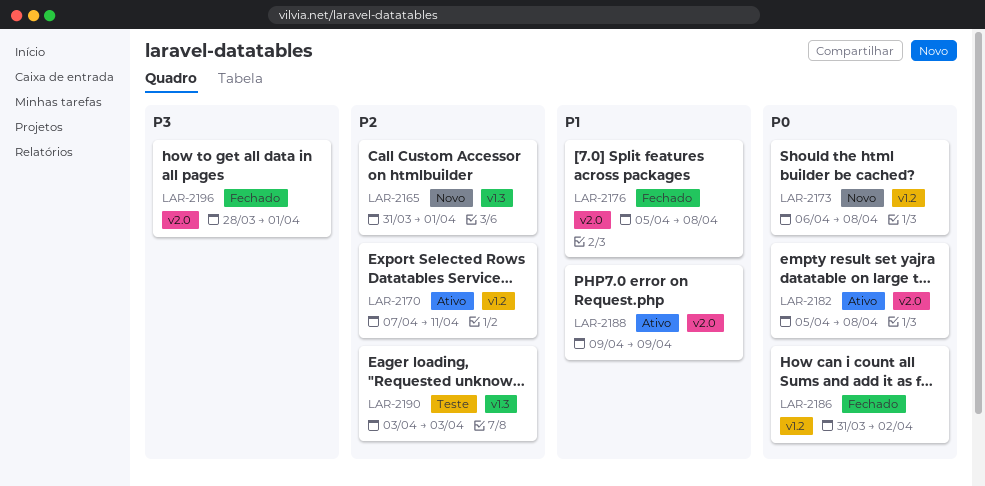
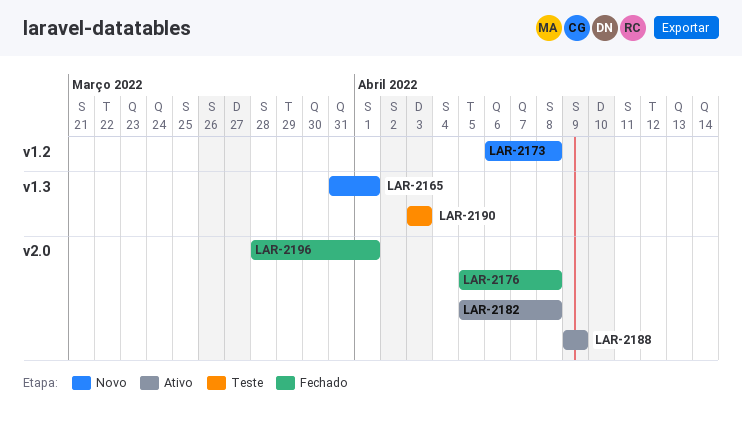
LAR-2170: present -> none
LAR-2186: present -> none

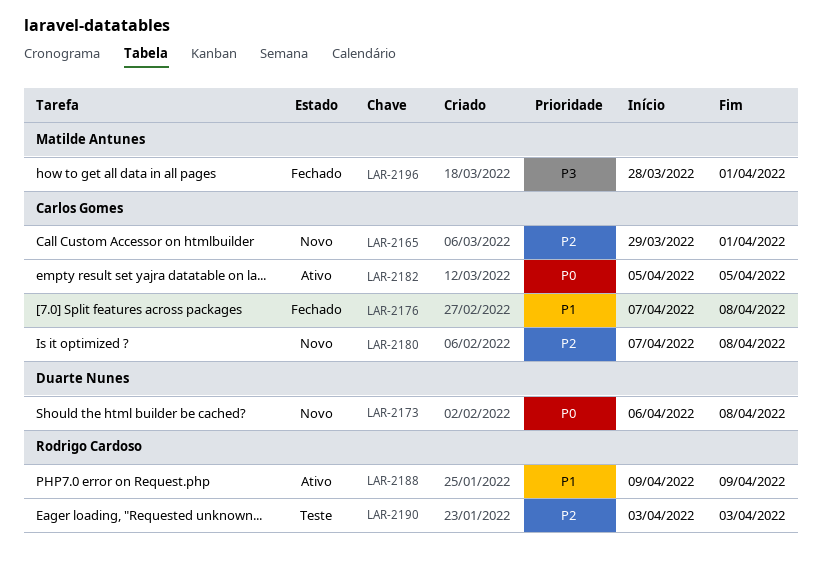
LAR-2165, start: Mar 31 -> Mar 29
LAR-2176, start: Apr 5 -> Apr 7
LAR-2180: none -> present
LAR-2182, due: Apr 8 -> Apr 5

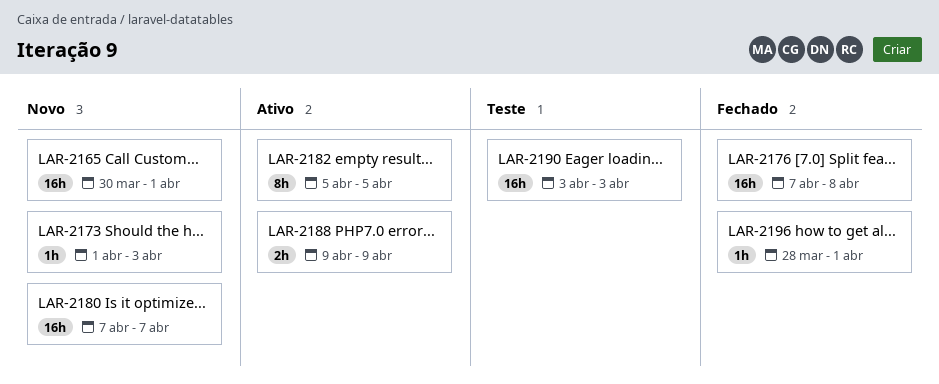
LAR-2165, start: Mar 29 -> Mar 30
LAR-2173, start: Apr 6 -> Apr 1
LAR-2173, due: Apr 8 -> Apr 3
LAR-2180, due: Apr 8 -> Apr 7

